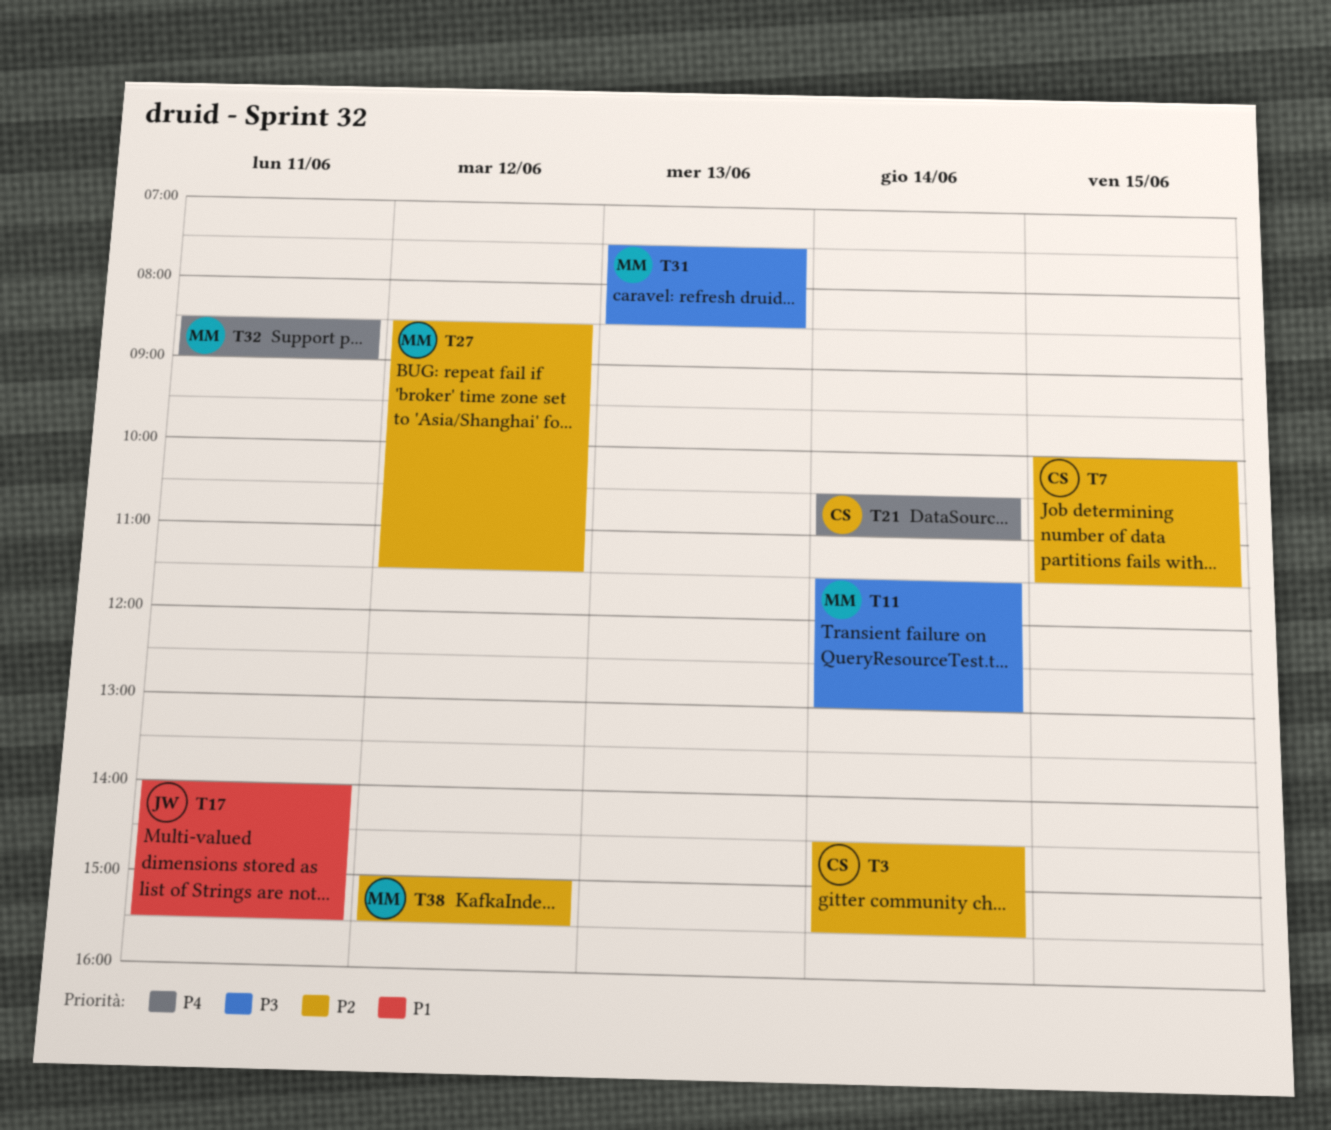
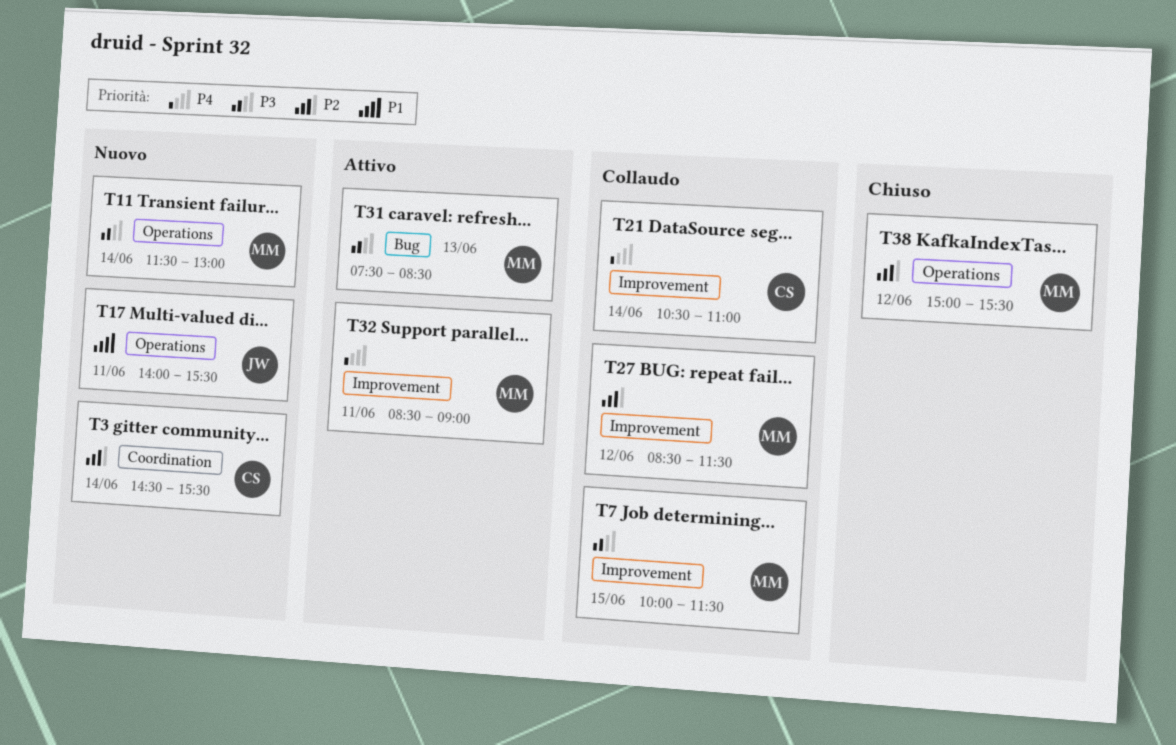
T7, owner: CS -> MM
T7, priority: P2 -> P3

